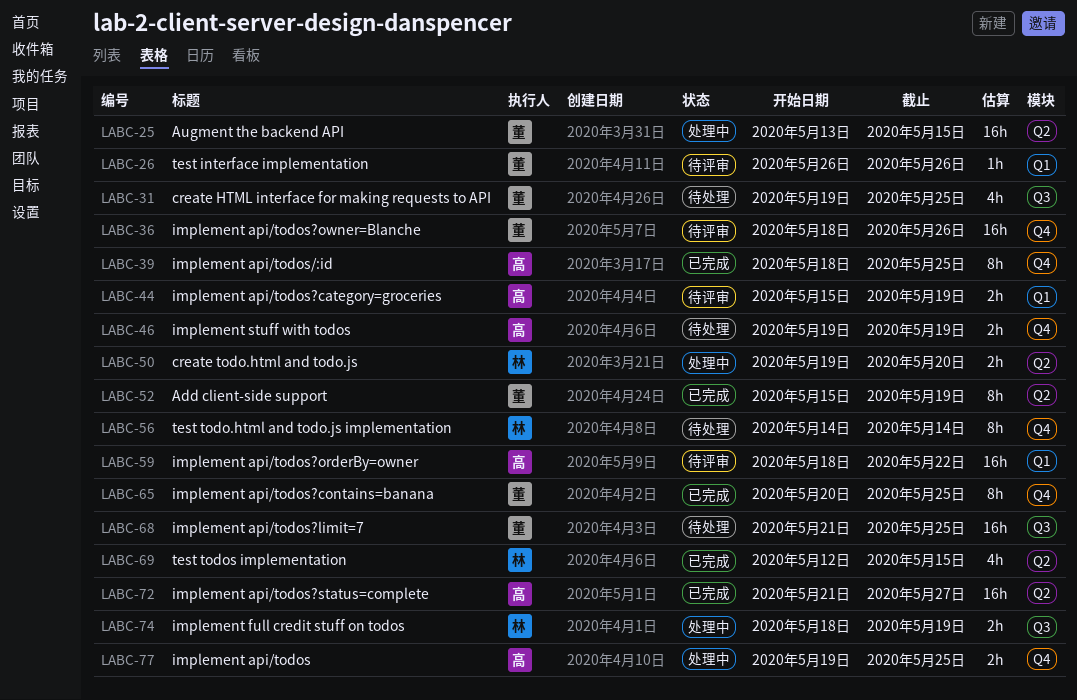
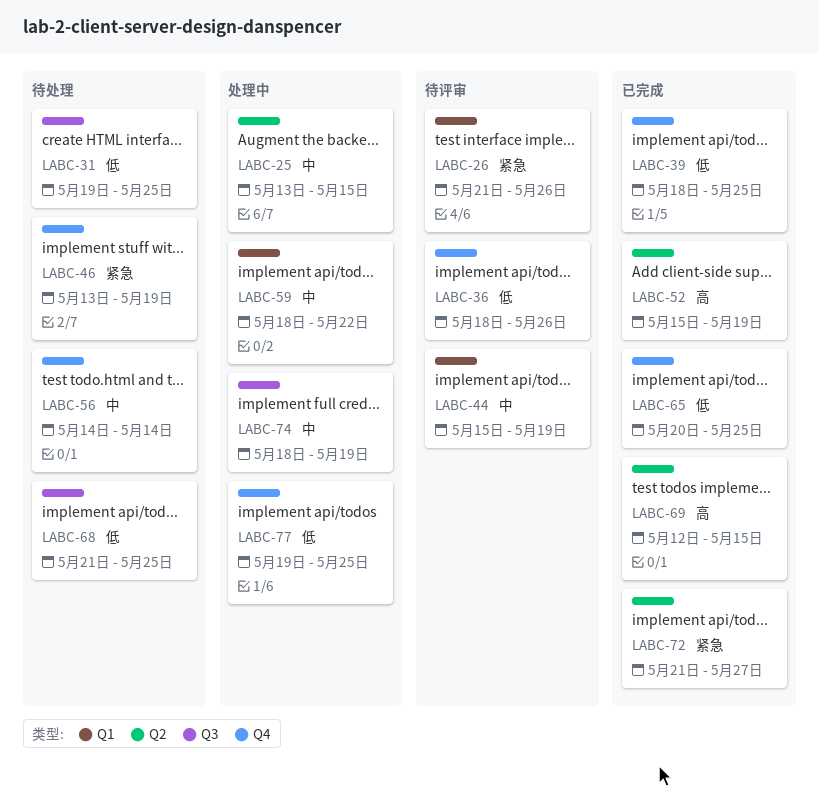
LABC-26, start: May 26 -> May 21
LABC-46, start: May 19 -> May 13
LABC-50: present -> none
LABC-59, status: 待评审 -> 处理中

